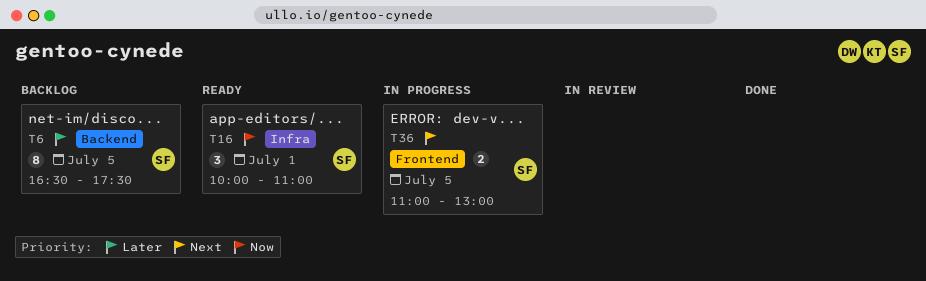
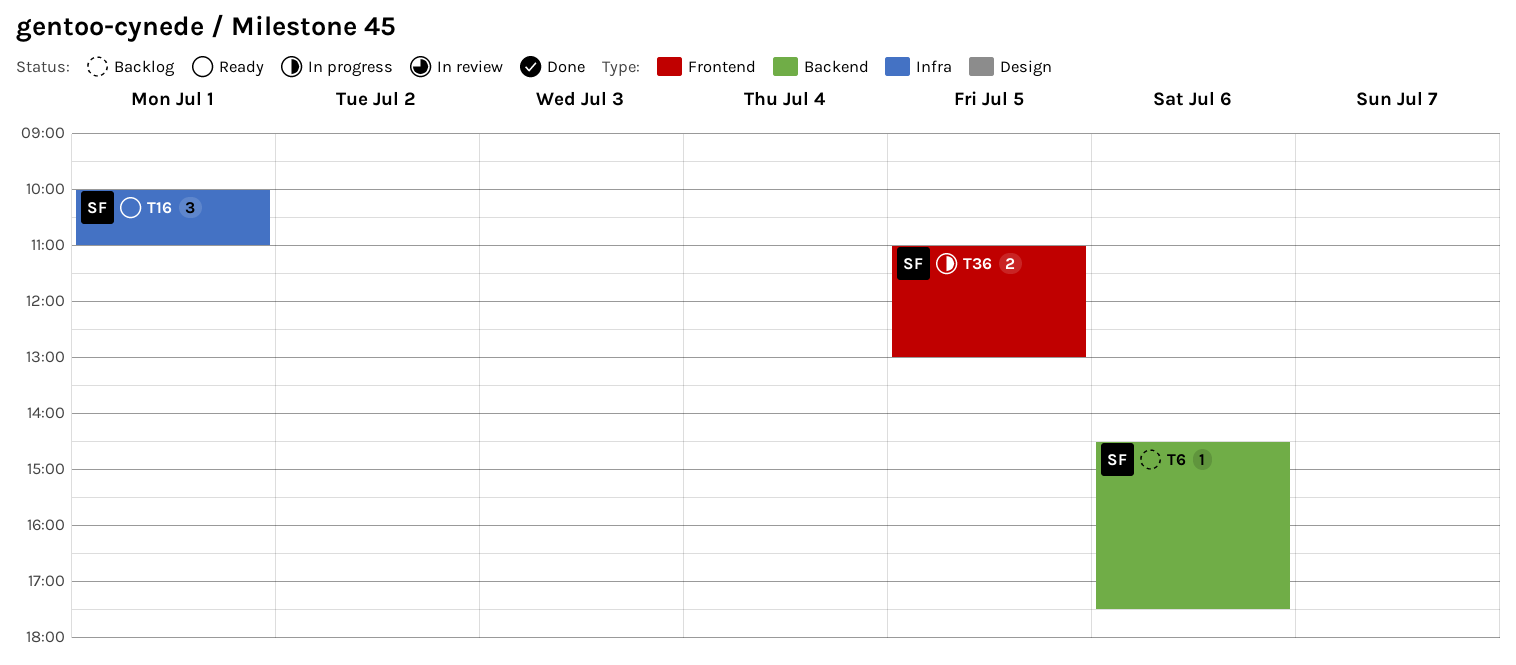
T6, estimate: 8 -> 1
T6, day: Jul 5 -> Jul 6
T6, begins: 16:30 -> 14:30

